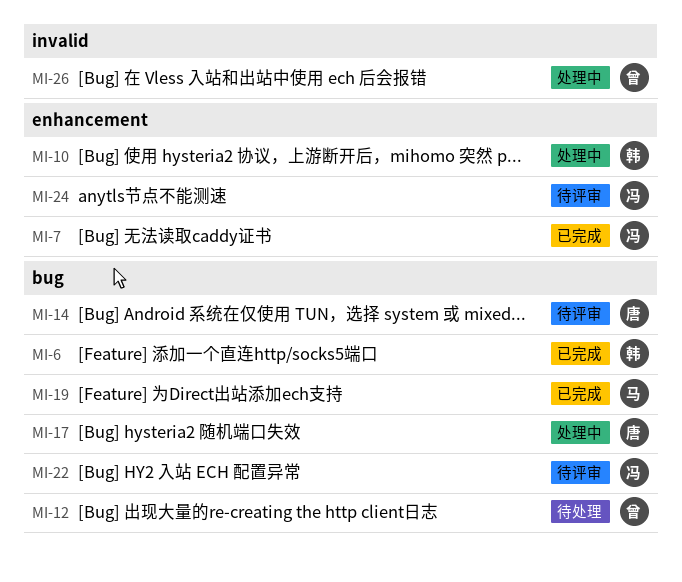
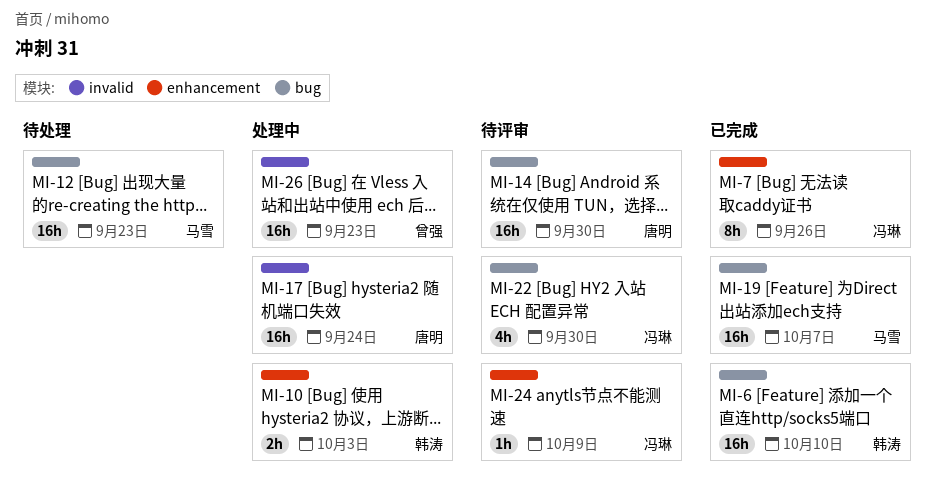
MI-12, owner: 曾强 -> 马雪
MI-17, label: bug -> invalid

